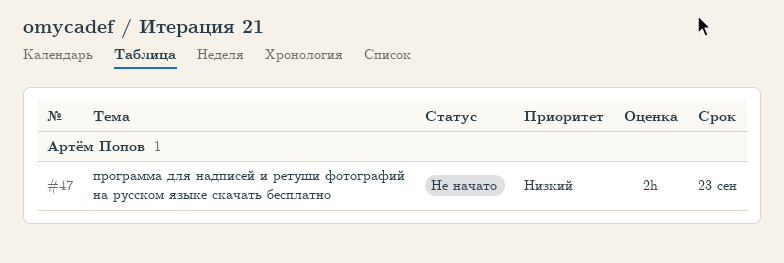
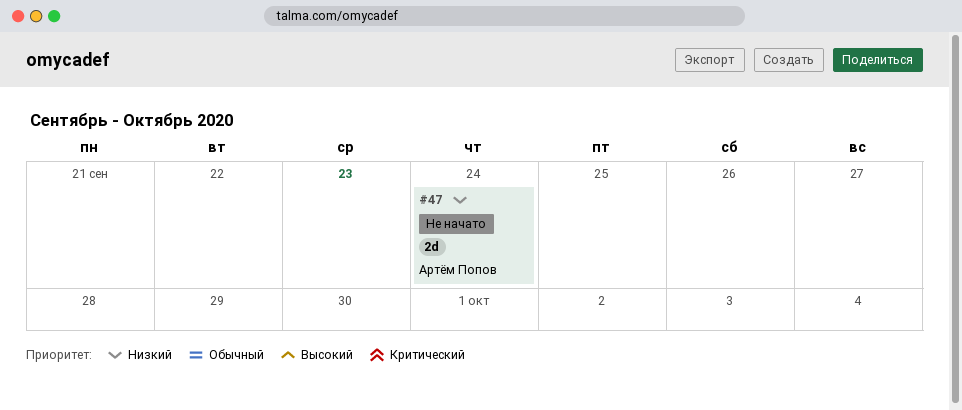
#47, estimate: 2h -> 2d
#47, due: Sep 23 -> Sep 24

